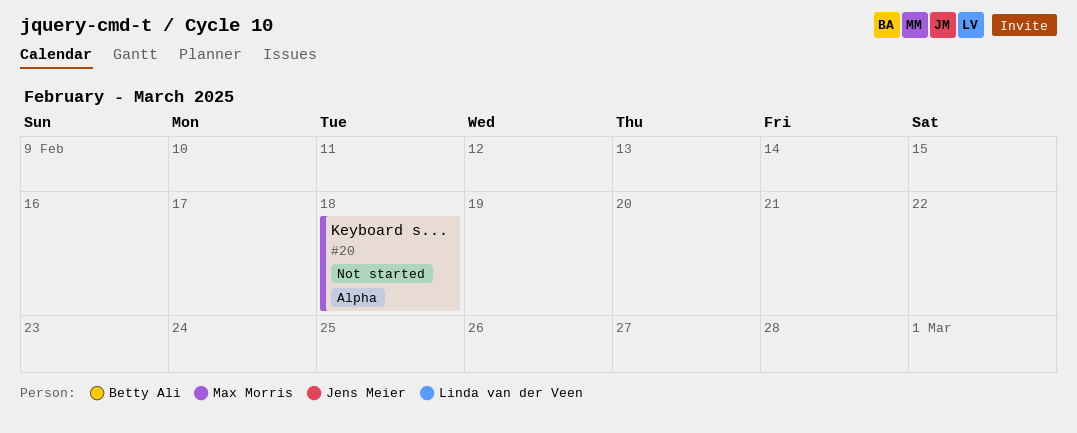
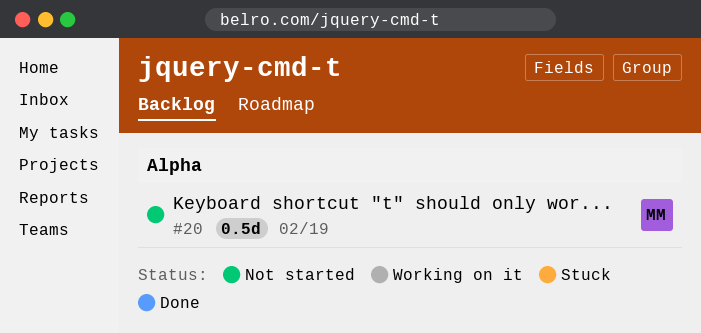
#20, due: Feb 18 -> Feb 19

